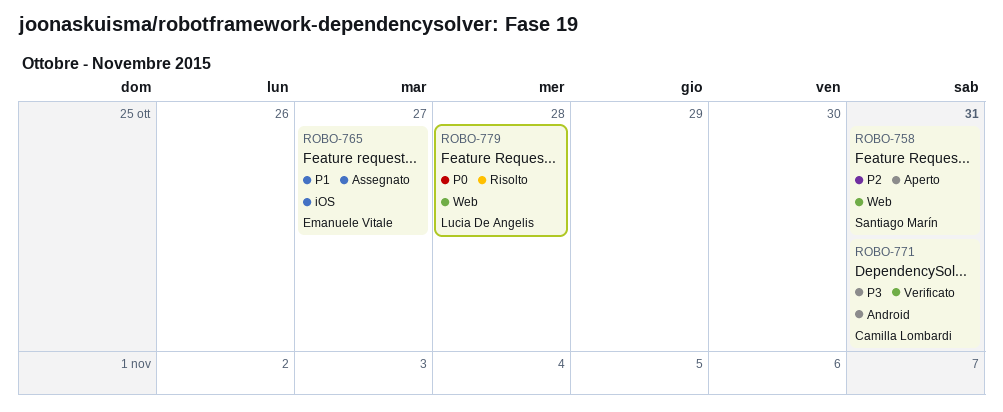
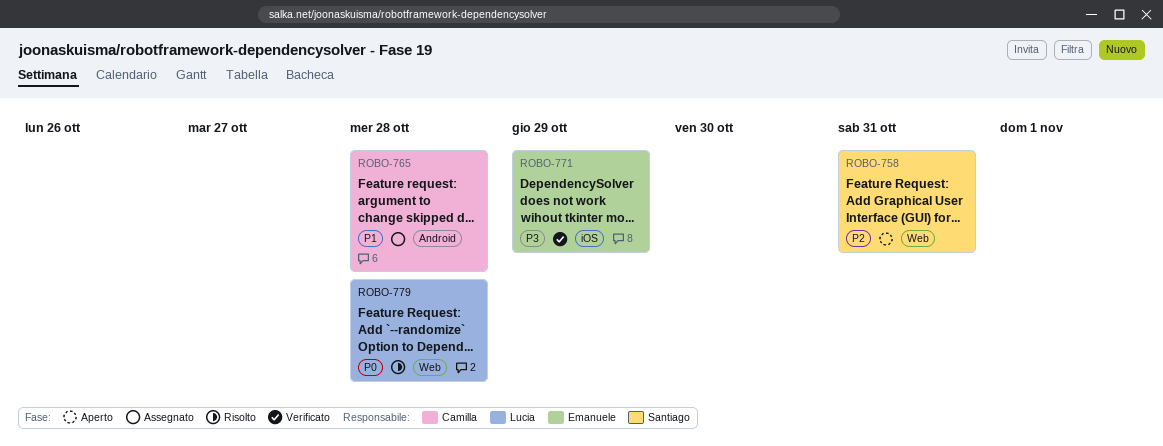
ROBO-765, owner: Emanuele Vitale -> Camilla Lombardi
ROBO-765, label: iOS -> Android
ROBO-765, due: Oct 27 -> Oct 28
ROBO-771, owner: Camilla Lombardi -> Emanuele Vitale
ROBO-771, label: Android -> iOS
ROBO-771, due: Oct 31 -> Oct 29

